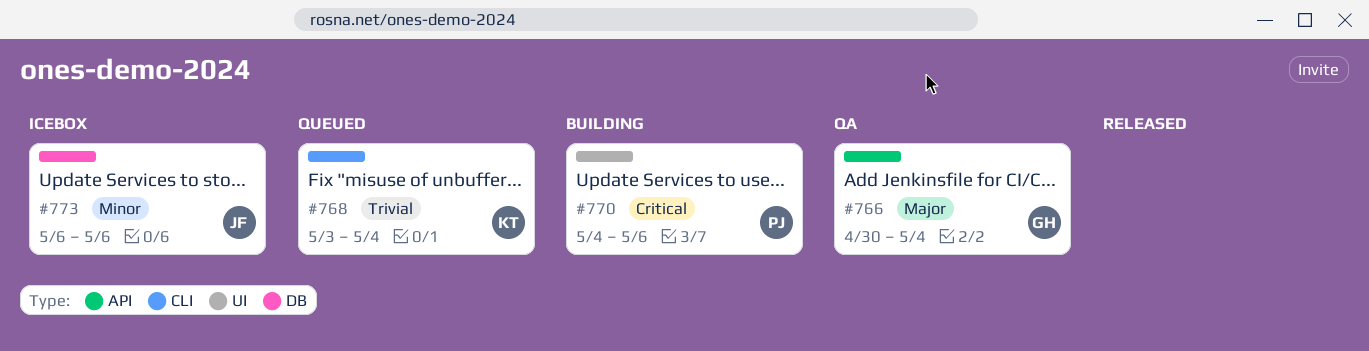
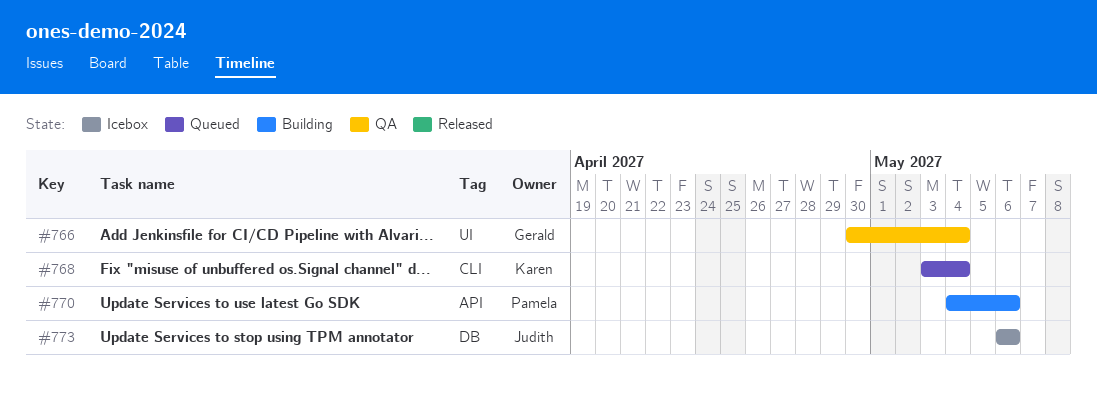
#766, label: API -> UI
#770, label: UI -> API

